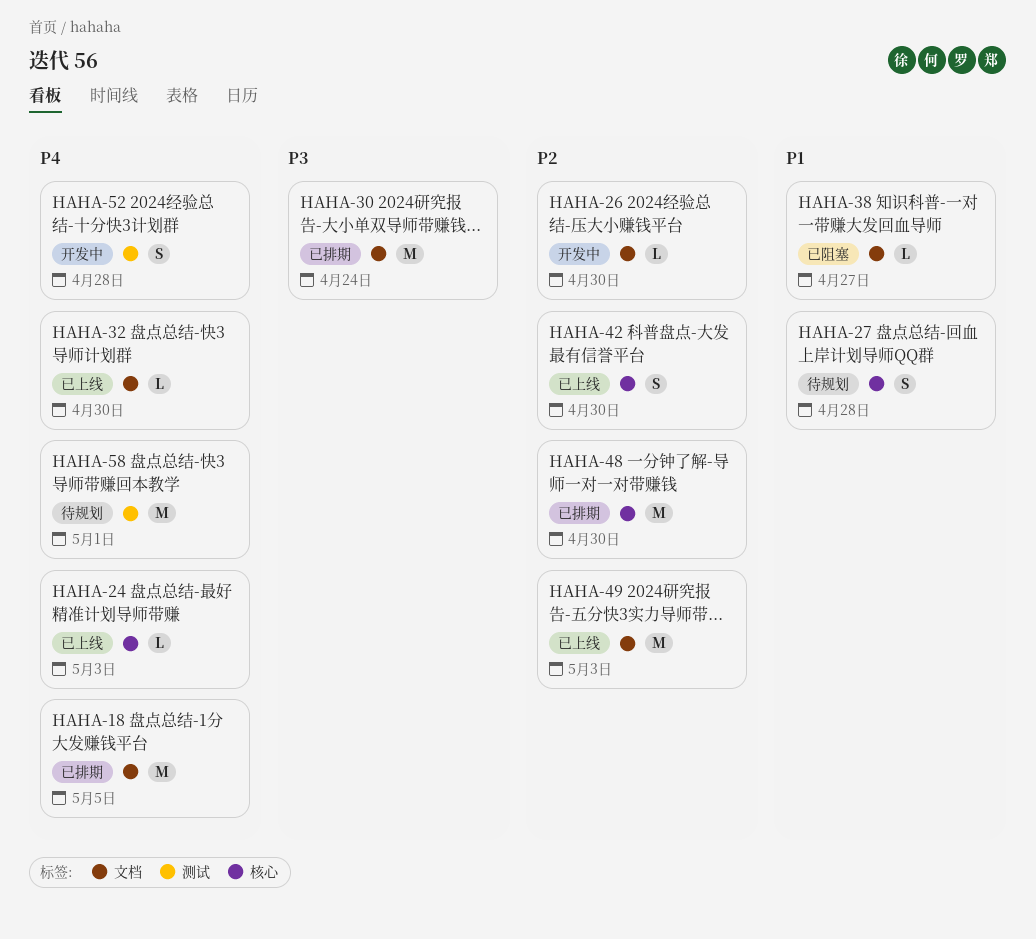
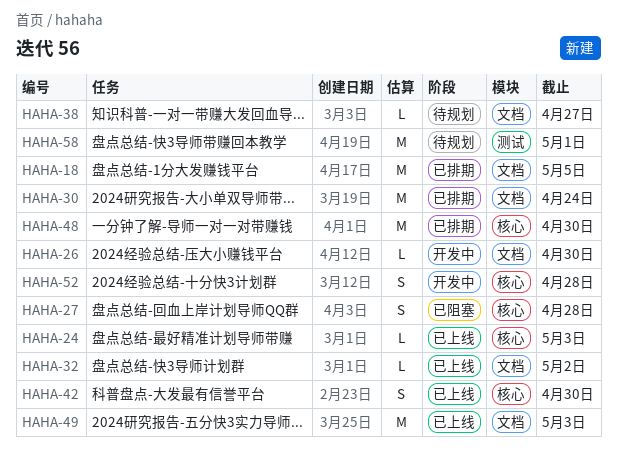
HAHA-27, status: 待规划 -> 已阻塞
HAHA-32, due: Apr 30 -> May 2
HAHA-38, status: 已阻塞 -> 待规划
HAHA-52, label: 测试 -> 核心

